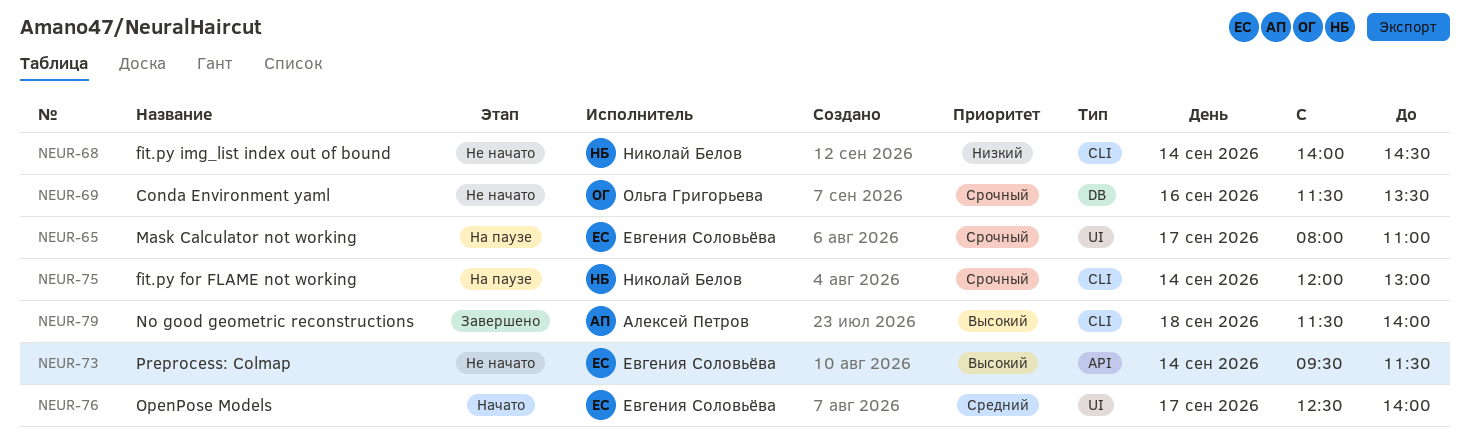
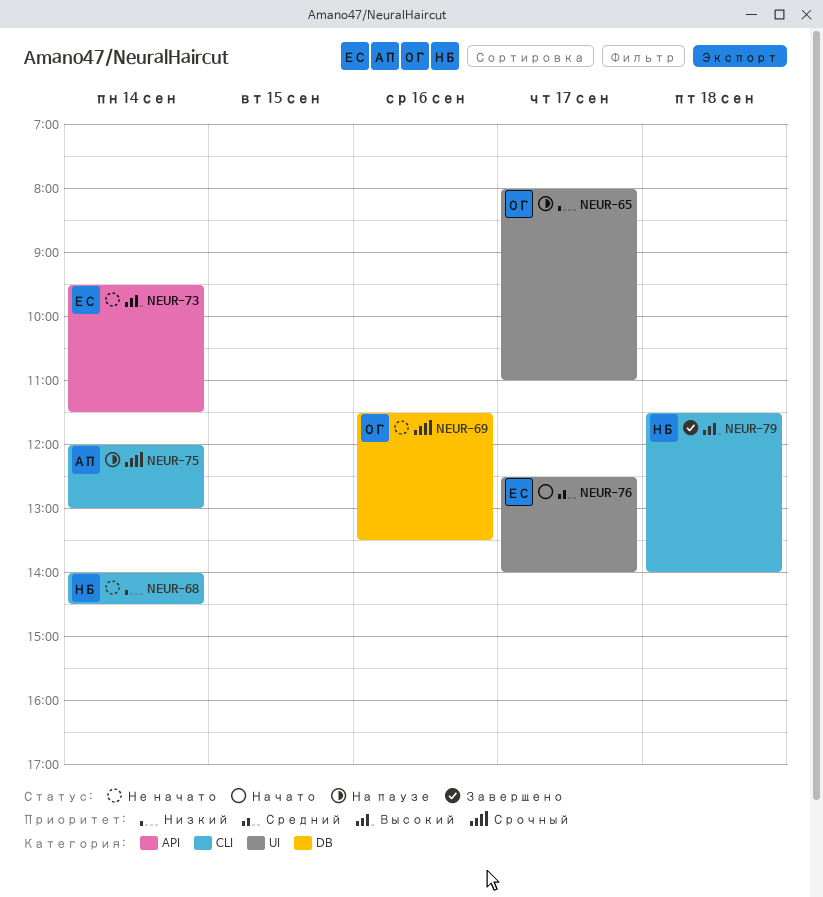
NEUR-65, owner: Евгения Соловьёва -> Ольга Григорьева
NEUR-65, priority: Срочный -> Низкий
NEUR-75, owner: Николай Белов -> Алексей Петров
NEUR-79, owner: Алексей Петров -> Николай Белов

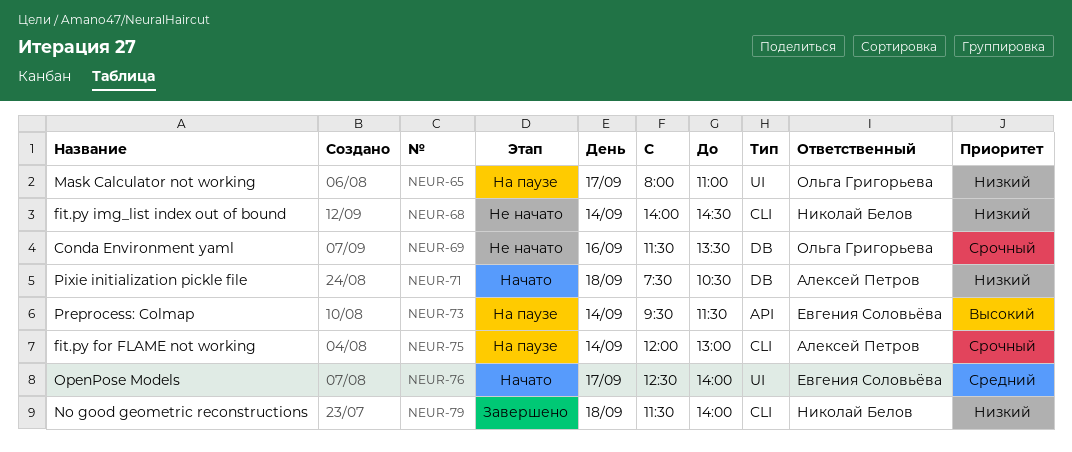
NEUR-71: none -> present
NEUR-73, status: Не начато -> На паузе
NEUR-79, priority: Высокий -> Низкий

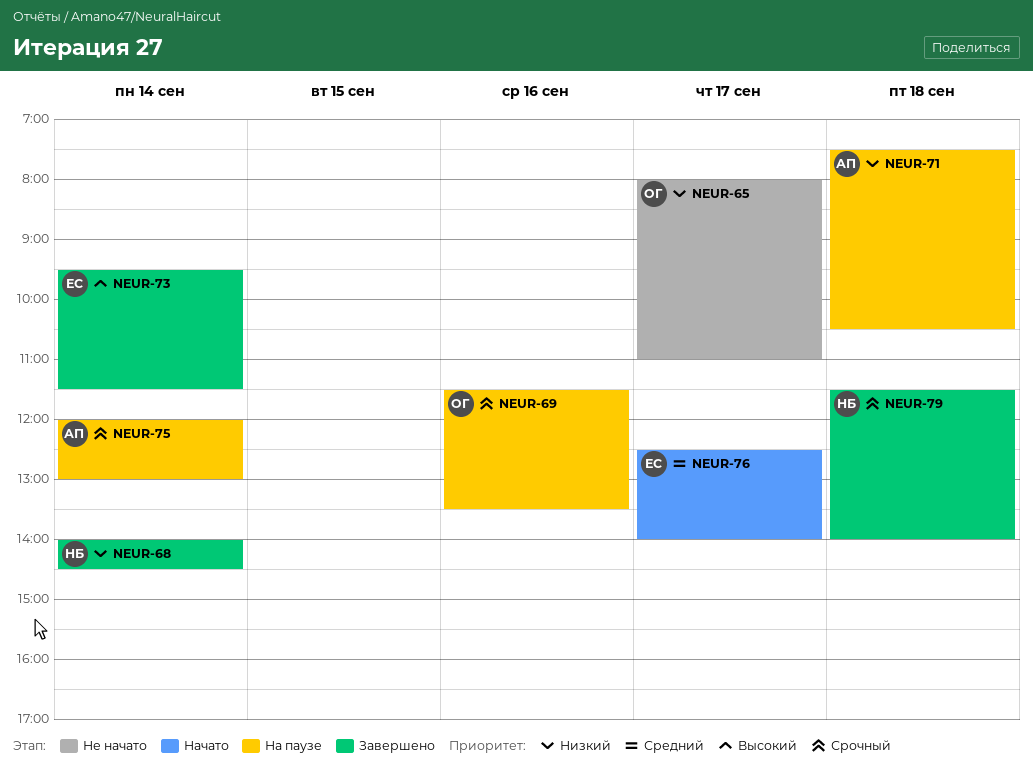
NEUR-65, status: На паузе -> Не начато
NEUR-68, status: Не начато -> Завершено
NEUR-69, status: Не начато -> На паузе
NEUR-71, status: Начато -> На паузе
NEUR-73, status: На паузе -> Завершено
NEUR-79, priority: Низкий -> Срочный

